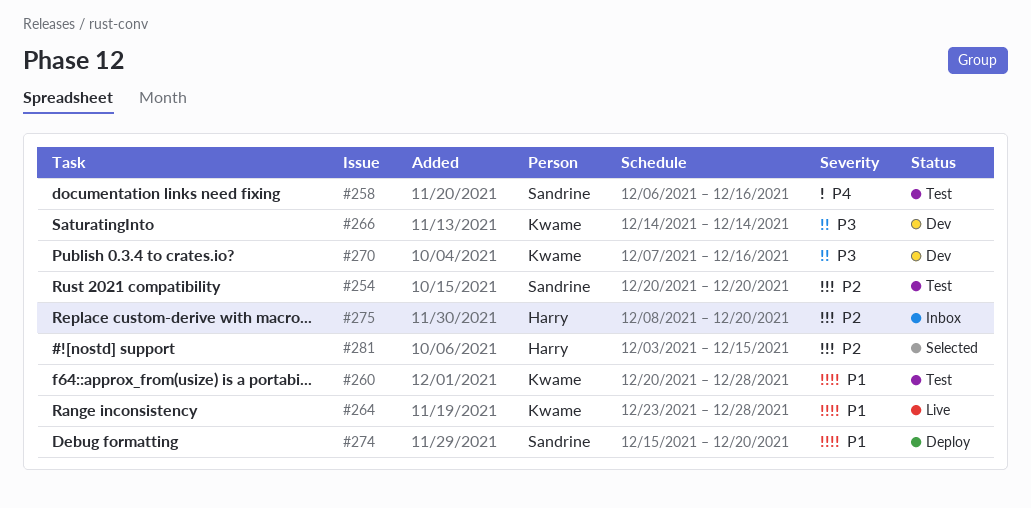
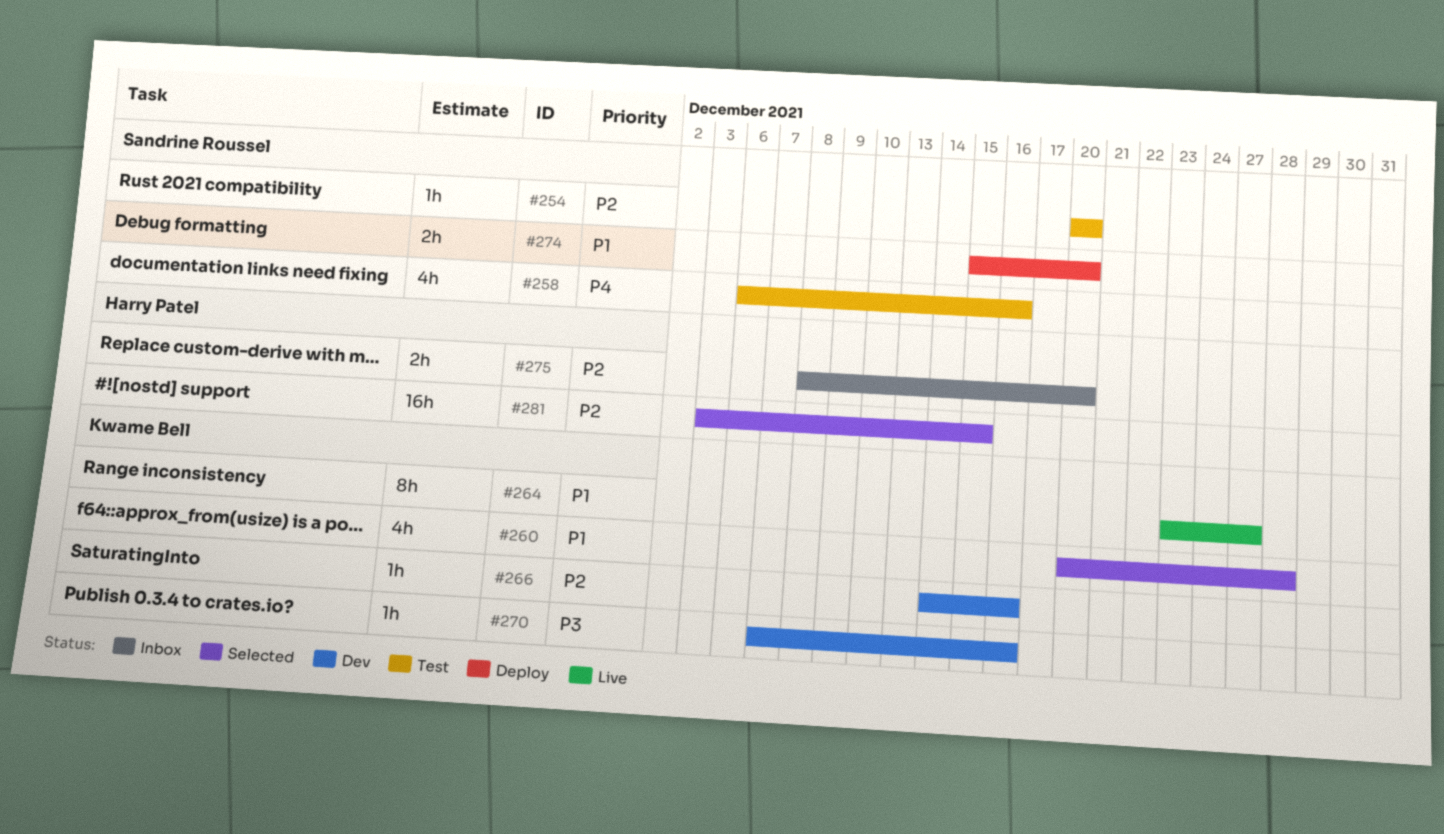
#260, status: Test -> Selected
#264, due: Dec 28 -> Dec 27
#266, priority: P3 -> P2
#266, due: Dec 14 -> Dec 16

